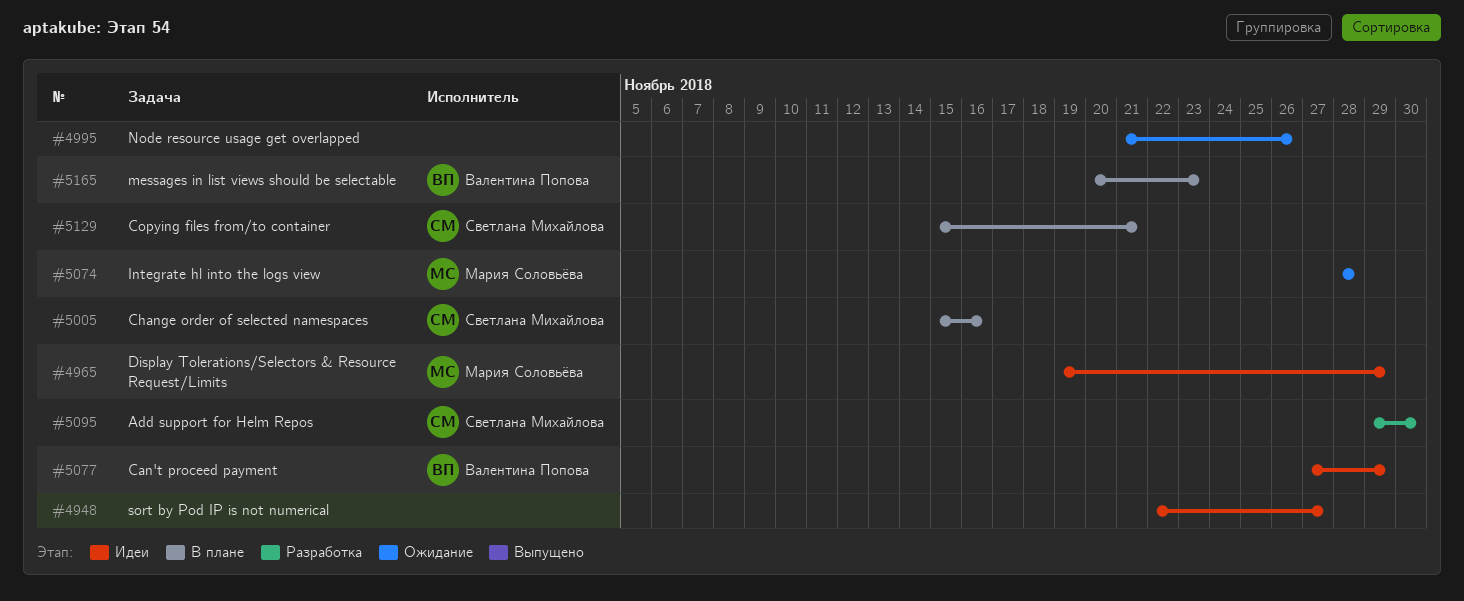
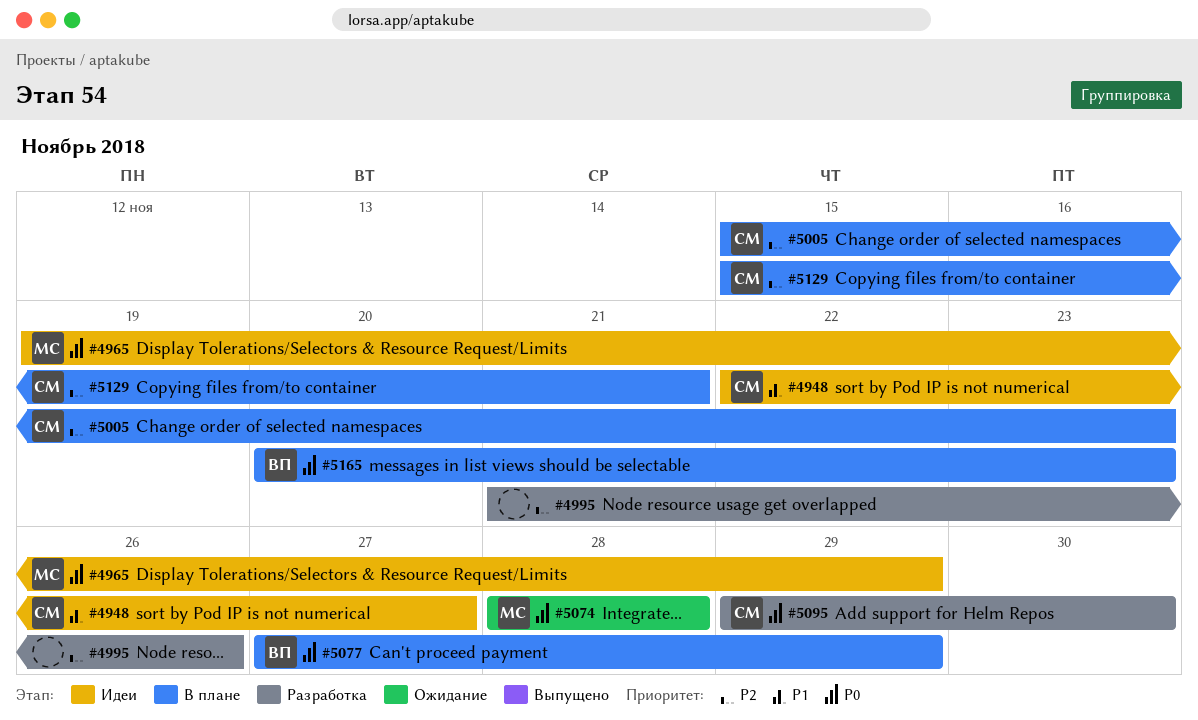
#4948, owner: none -> Светлана Михайлова
#4995, status: Ожидание -> Разработка
#5005, due: Nov 16 -> Nov 23
#5077, status: Идеи -> В плане

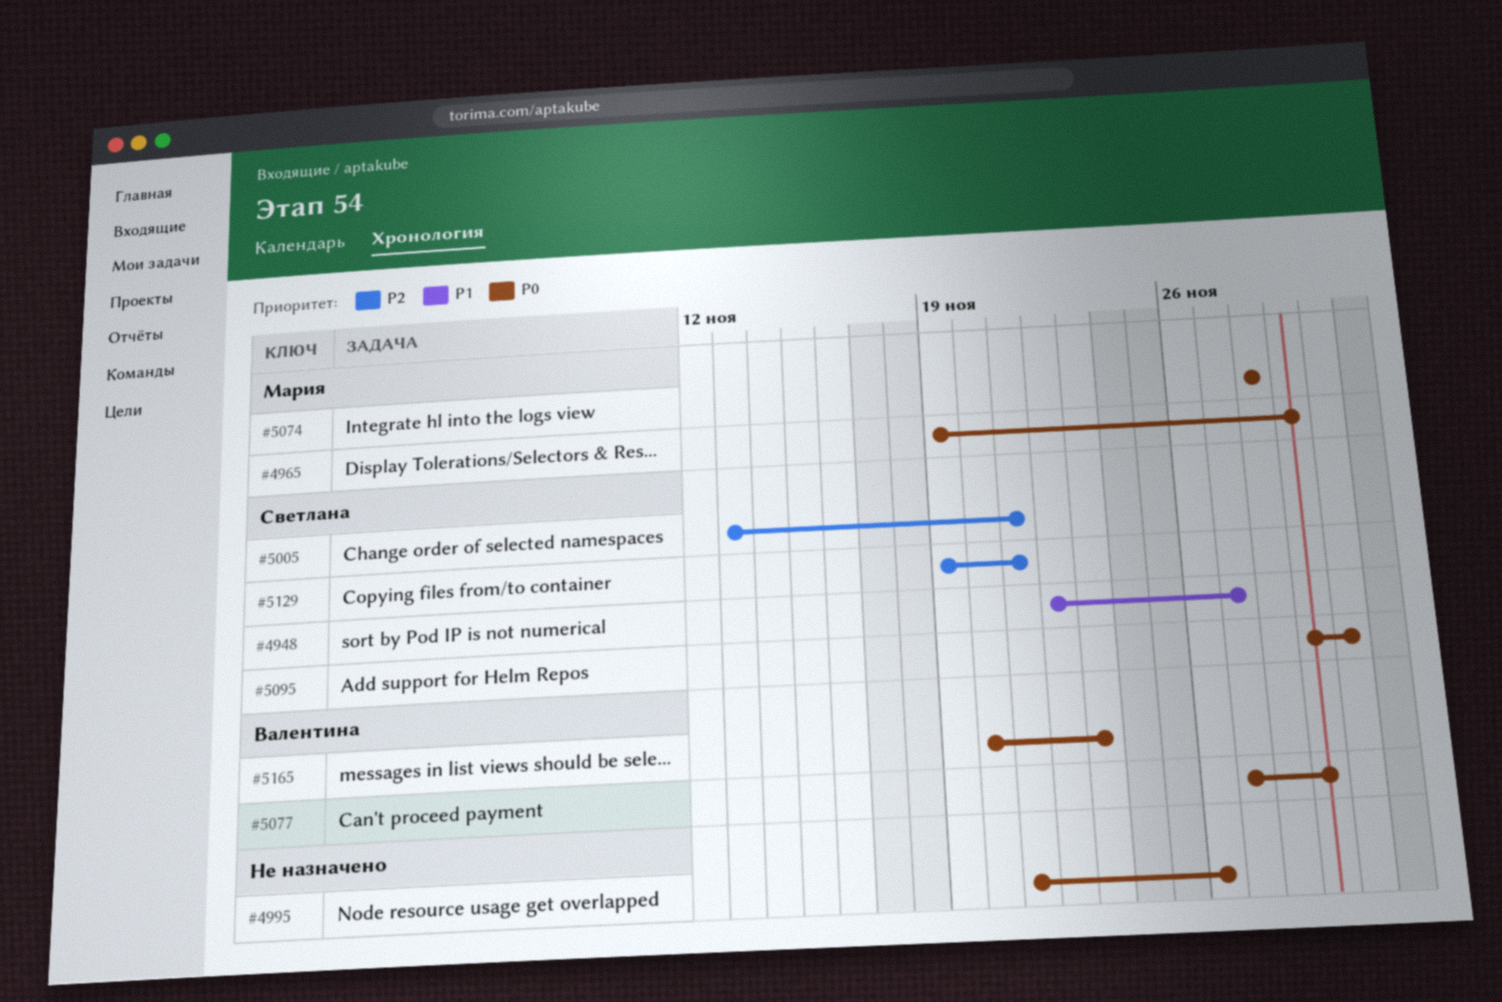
#4995, priority: P2 -> P0
#5005, start: Nov 15 -> Nov 13
#5005, due: Nov 23 -> Nov 21
#5129, start: Nov 15 -> Nov 19

